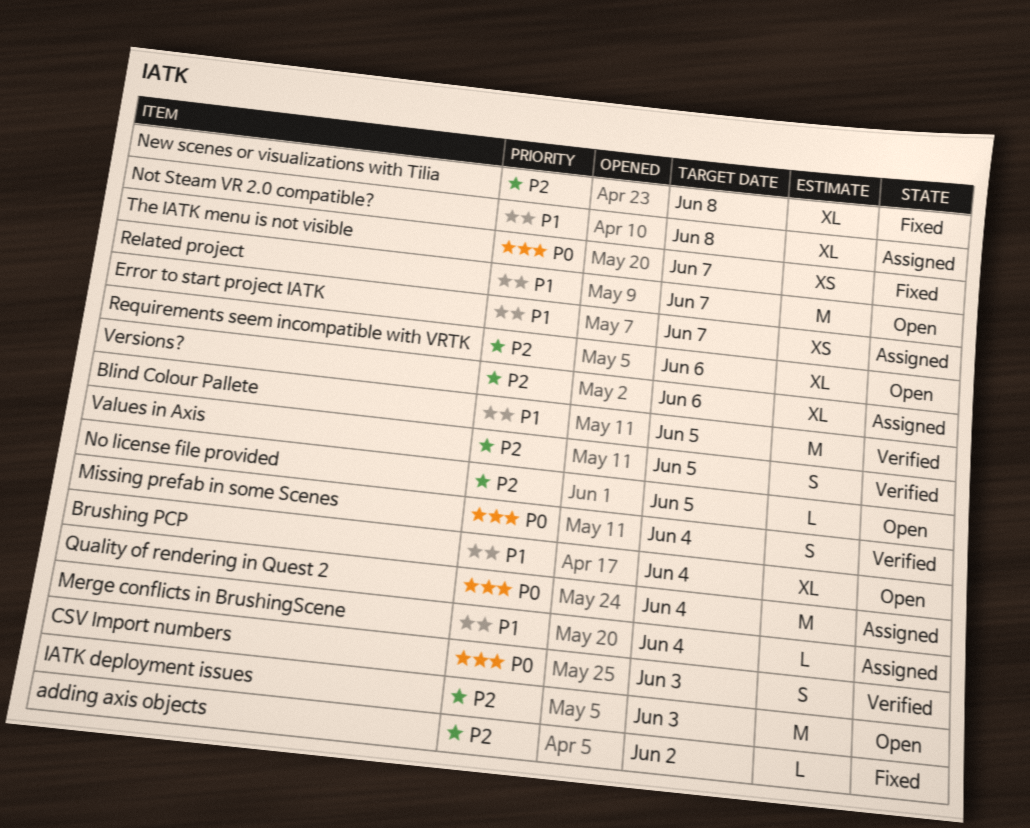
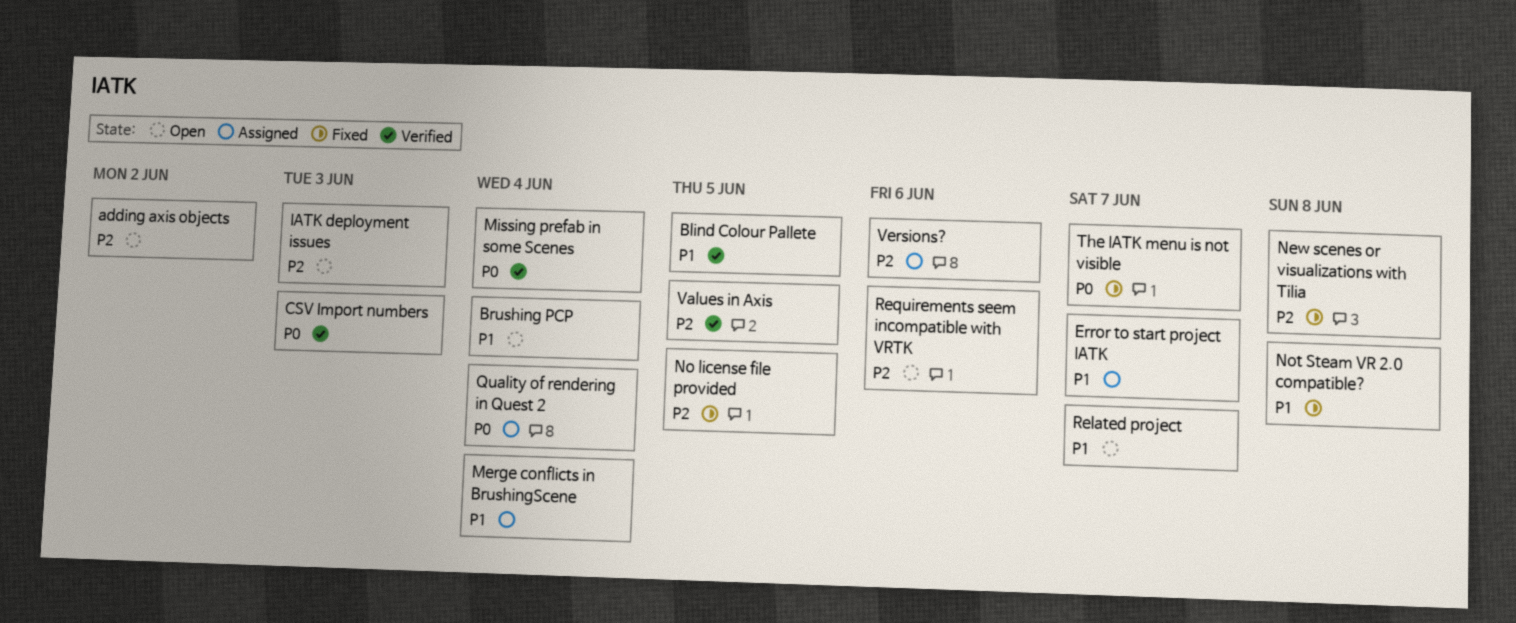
adding axis objects, status: Fixed -> Open
No license file provided, status: Open -> Fixed
Not Steam VR 2.0 compatible?, status: Assigned -> Fixed

